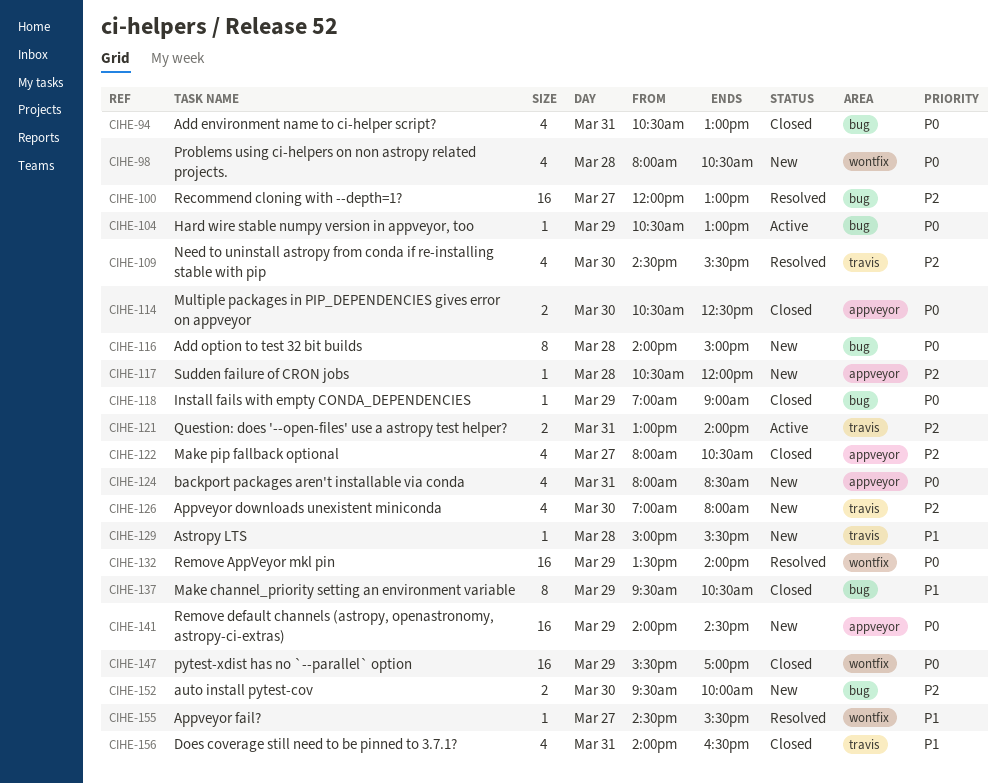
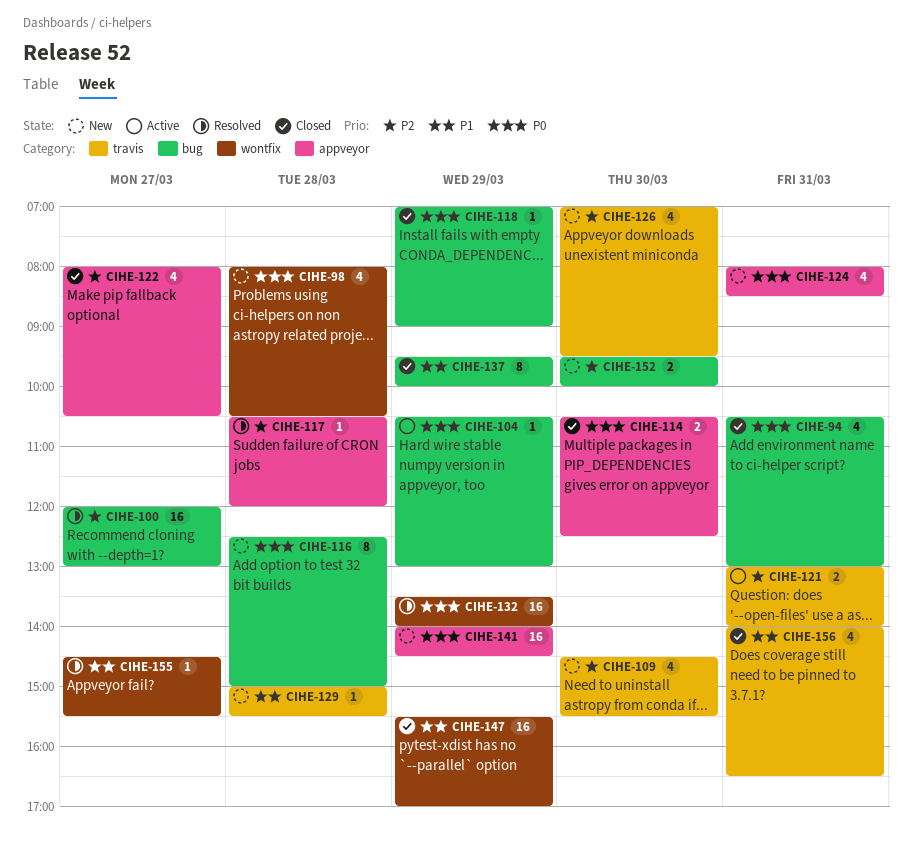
CIHE-109, status: Resolved -> New
CIHE-116, begins: 14:00 -> 12:30
CIHE-117, status: New -> Resolved
CIHE-126, ends: 08:00 -> 09:30
CIHE-137, ends: 10:30 -> 10:00
CIHE-147, priority: P0 -> P1

